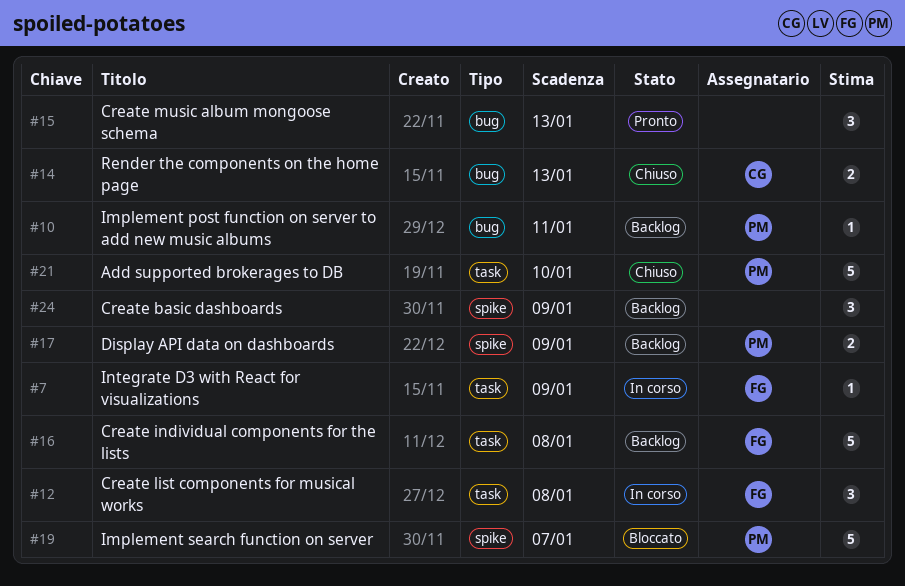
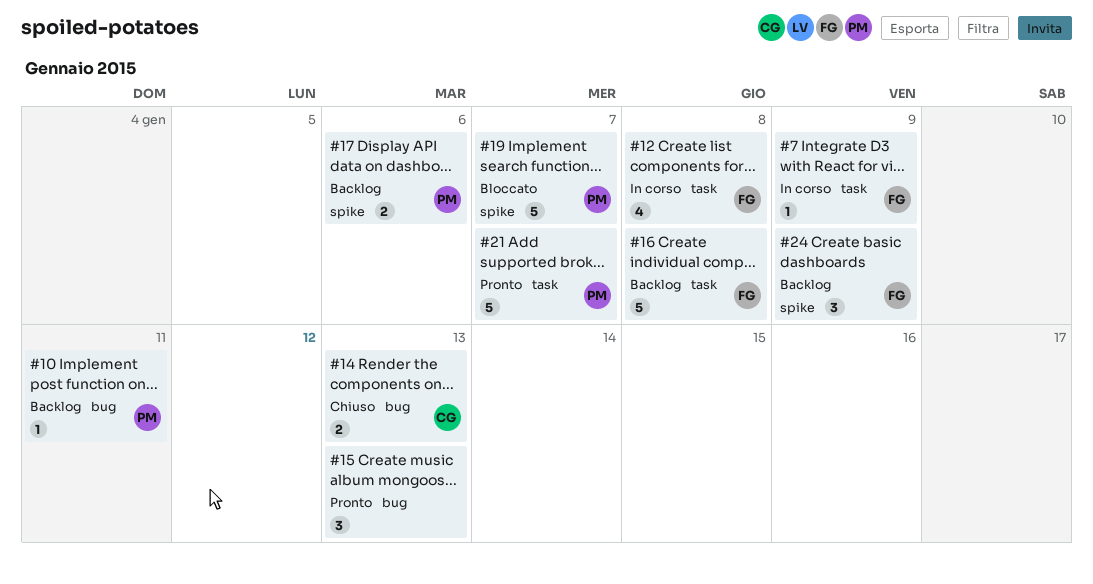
#12, estimate: 3 -> 4
#17, due: Jan 9 -> Jan 6
#21, status: Chiuso -> Pronto
#21, due: Jan 10 -> Jan 7
#24, owner: none -> FG

